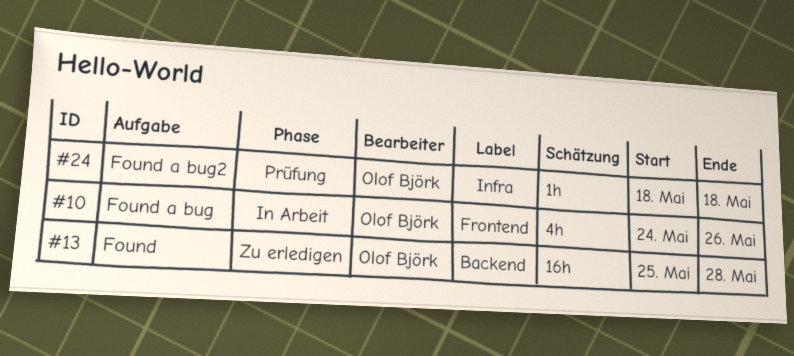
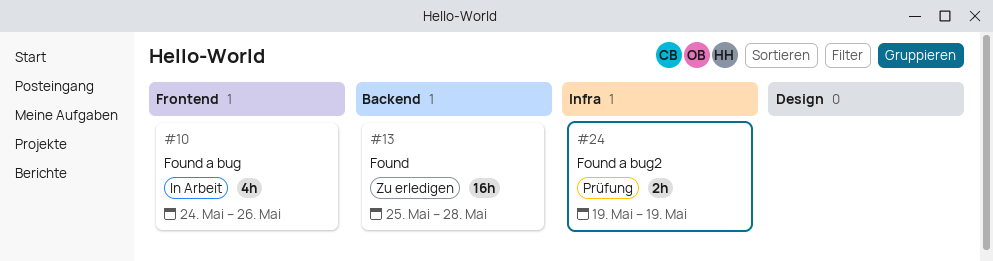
#24, estimate: 1h -> 2h
#24, start: May 18 -> May 19
#24, due: May 18 -> May 19

